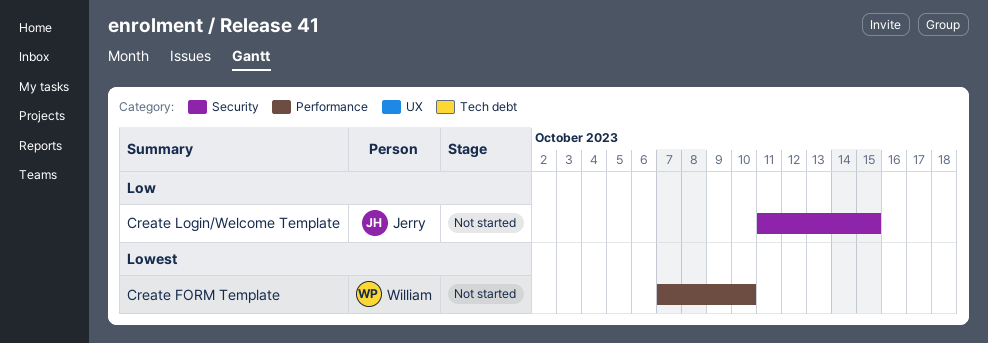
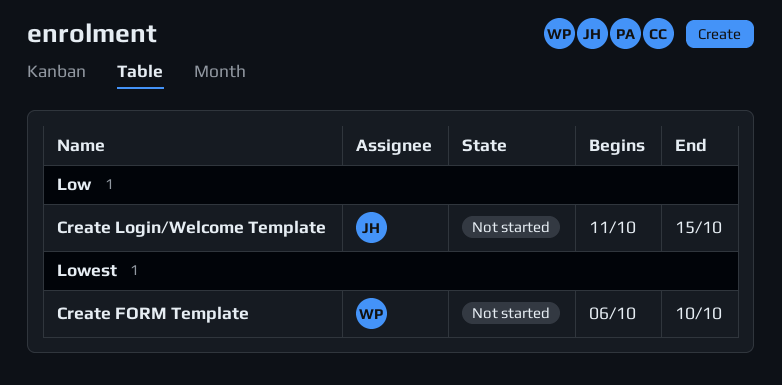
Create FORM Template, start: Oct 7 -> Oct 6

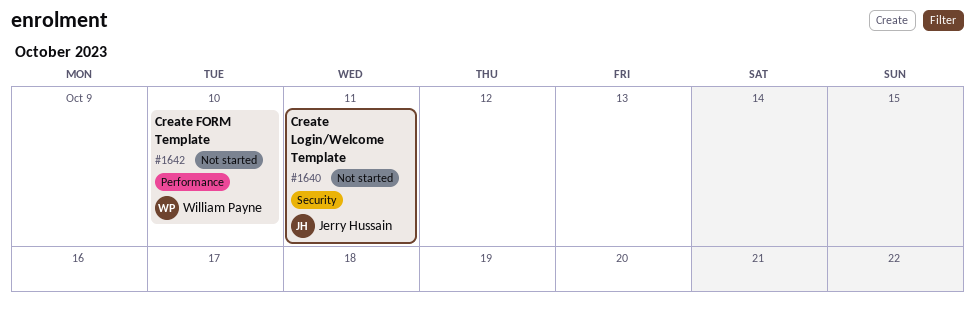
Create Login/Welcome Template, due: Oct 15 -> Oct 11

